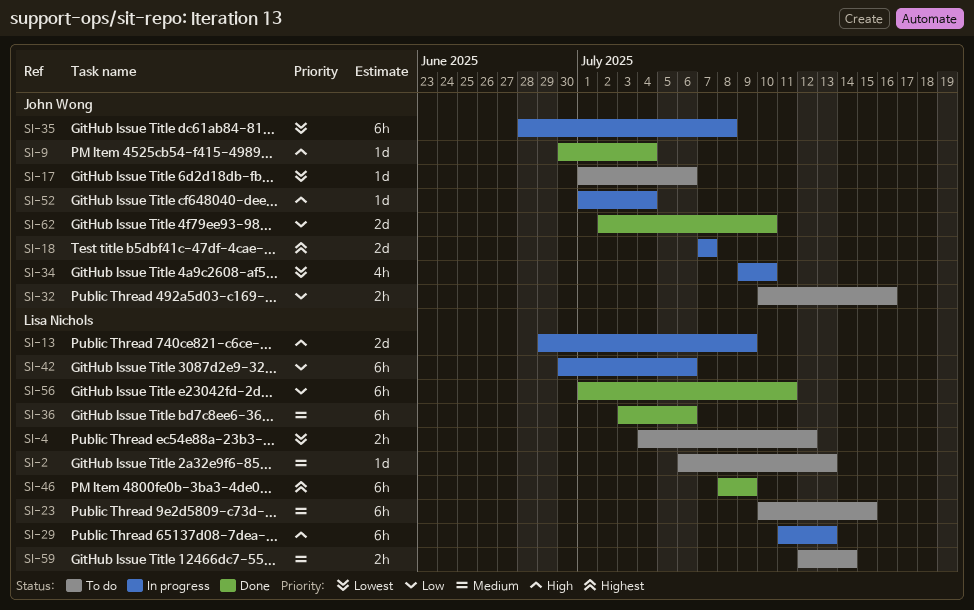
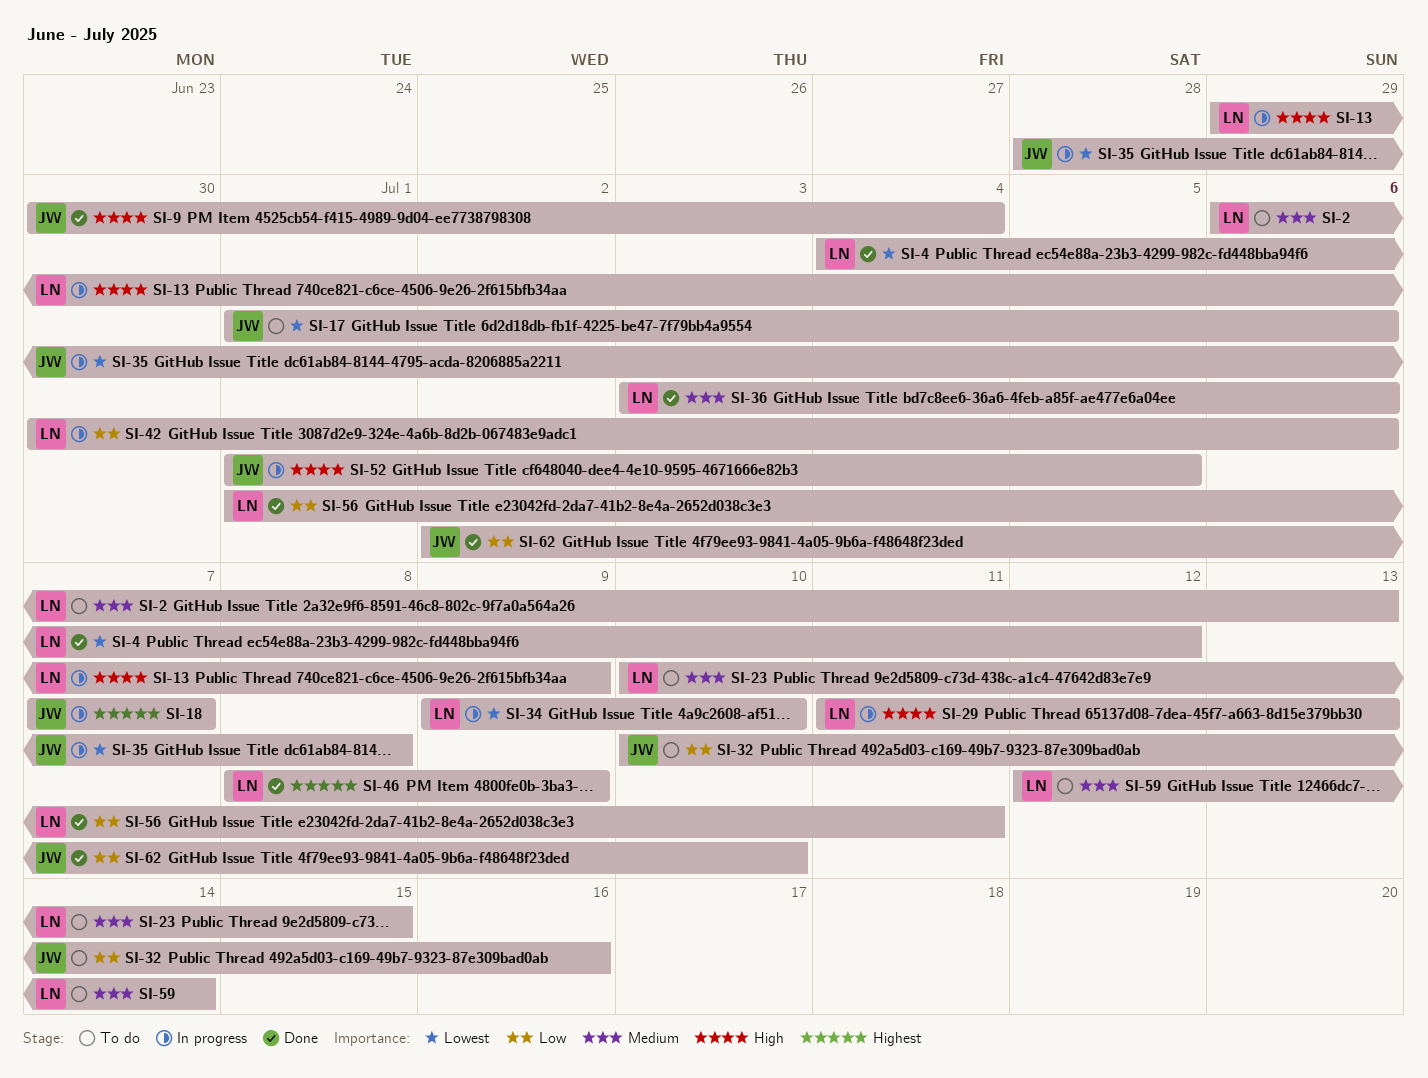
SI-4, status: To do -> Done
SI-34, owner: John Wong -> Lisa Nichols
SI-52, due: Jul 4 -> Jul 5

